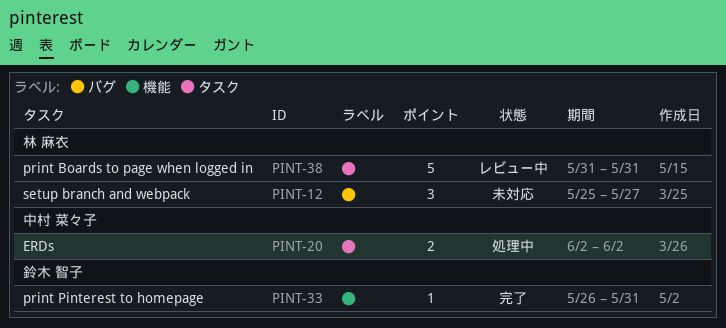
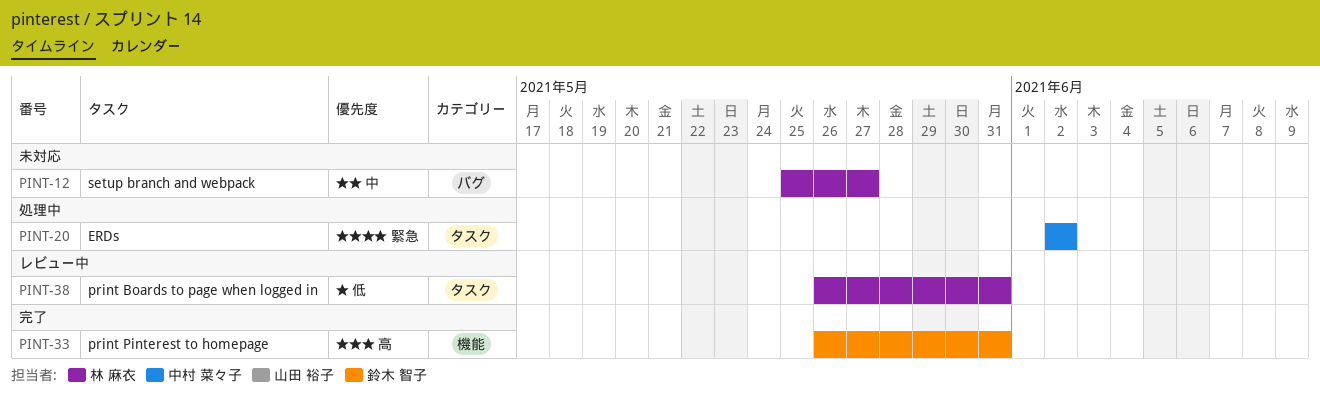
PINT-38, start: May 31 -> May 26

